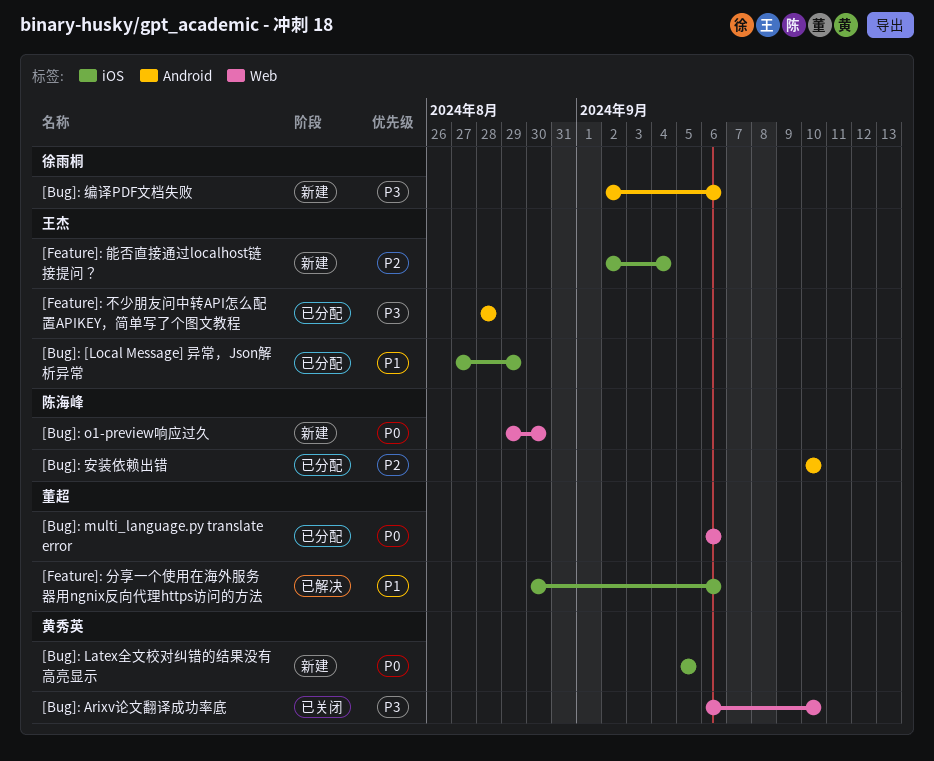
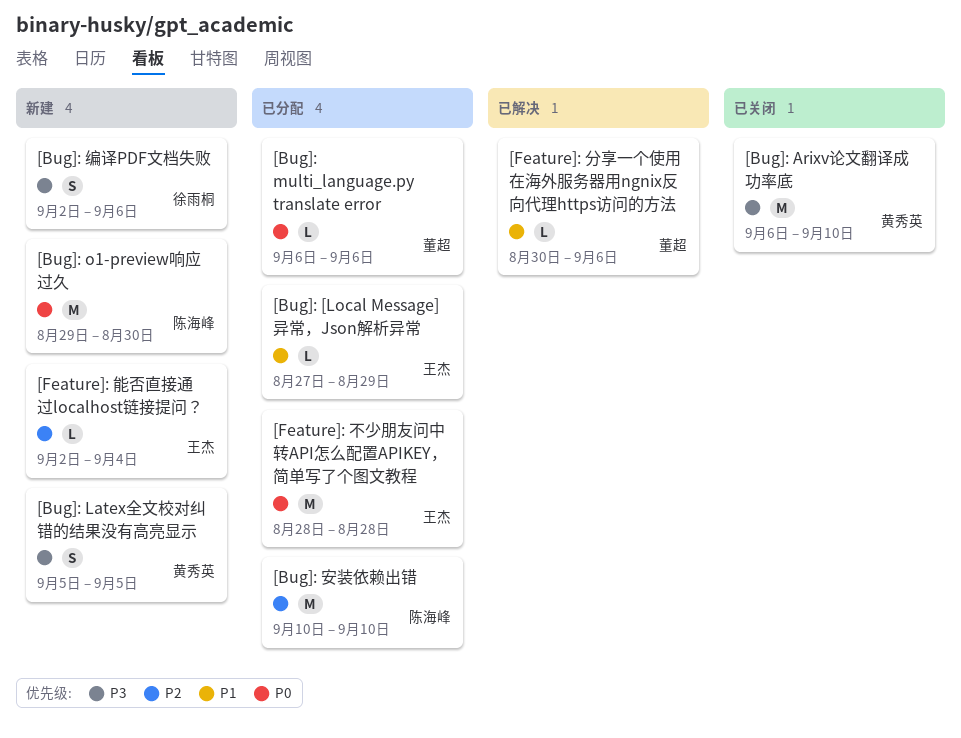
[Bug]: Latex全文校对纠错的结果没有高亮显示, priority: P0 -> P3
[Feature]: 不少朋友问中转API怎么配置APIKEY，简单写了个图文教程, priority: P3 -> P0

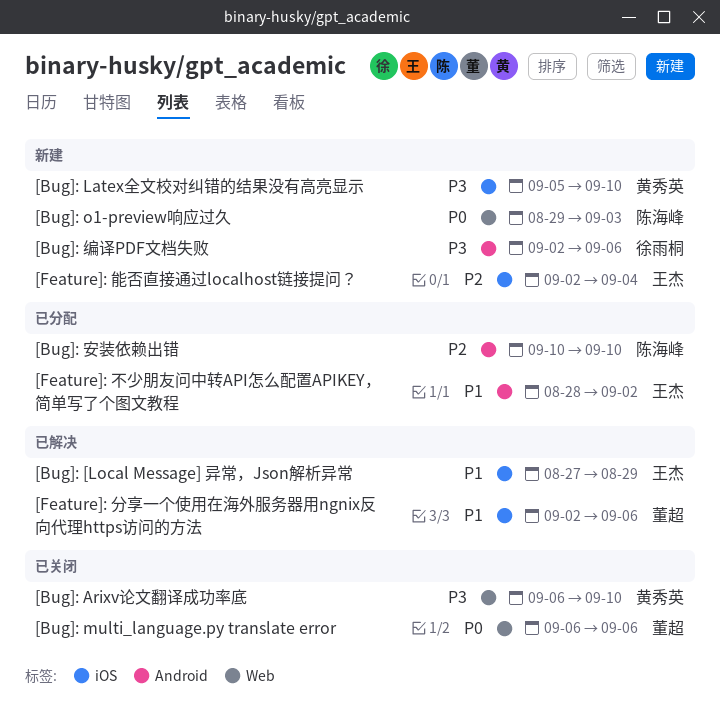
[Bug]: [Local Message] 异常，Json解析异常, status: 已分配 -> 已解决
[Bug]: Latex全文校对纠错的结果没有高亮显示, due: Sep 5 -> Sep 10
[Bug]: multi_language.py translate error, status: 已分配 -> 已关闭
[Bug]: o1-preview响应过久, due: Aug 30 -> Sep 3
[Feature]: 不少朋友问中转API怎么配置APIKEY，简单写了个图文教程, priority: P0 -> P1
[Feature]: 不少朋友问中转API怎么配置APIKEY，简单写了个图文教程, due: Aug 28 -> Sep 2
[Feature]: 分享一个使用在海外服务器用ngnix反向代理https访问的方法, start: Aug 30 -> Sep 2

